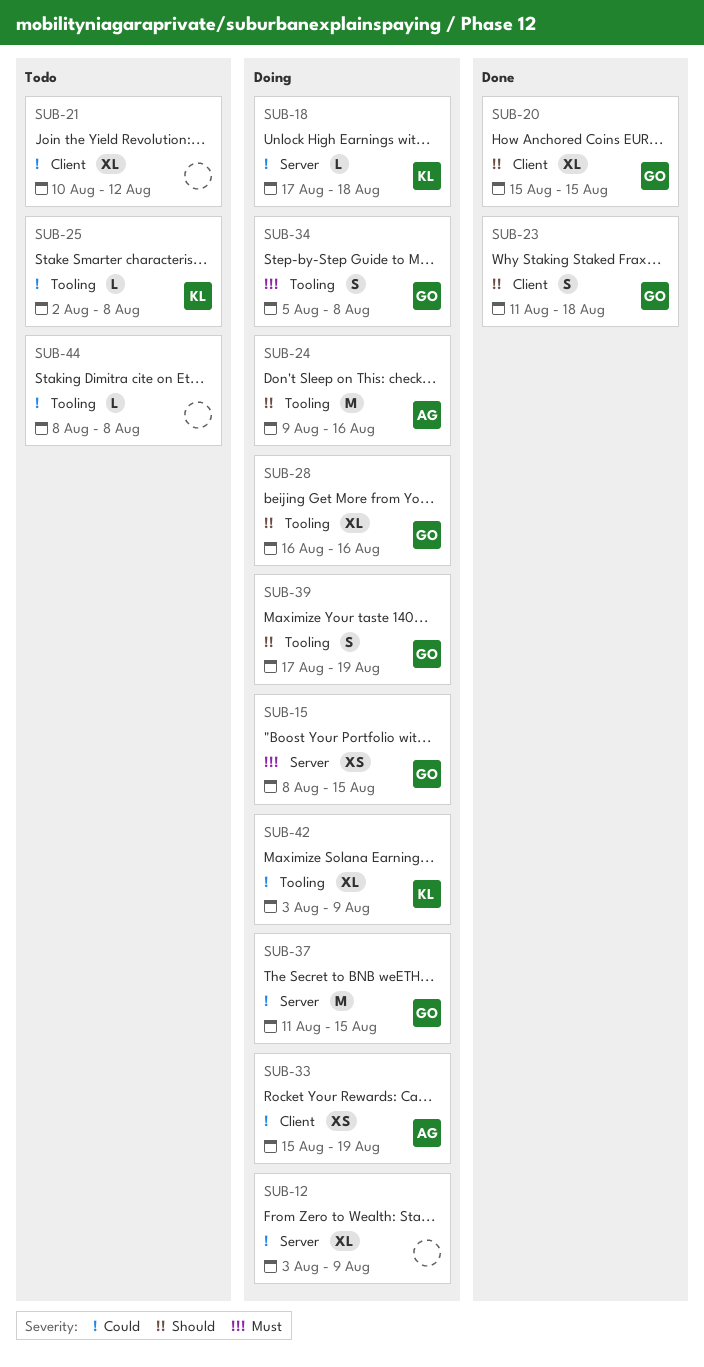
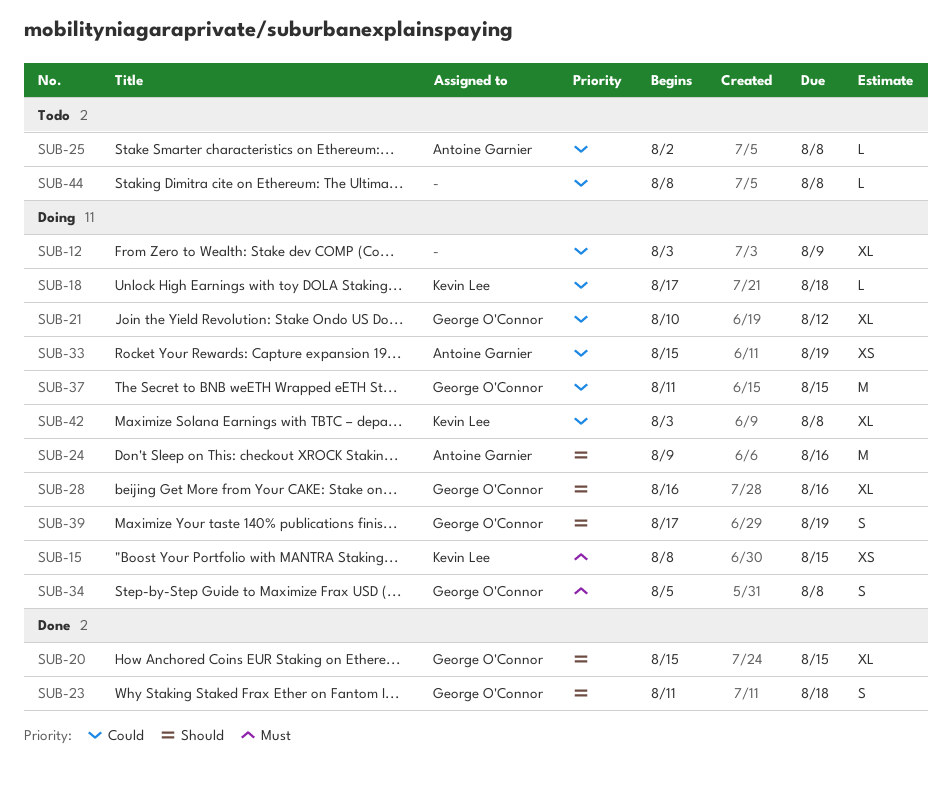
SUB-15, owner: George O'Connor -> Kevin Lee
SUB-21, status: Todo -> Doing
SUB-21, owner: none -> George O'Connor
SUB-25, owner: Kevin Lee -> Antoine Garnier
SUB-42, due: Aug 9 -> Aug 8

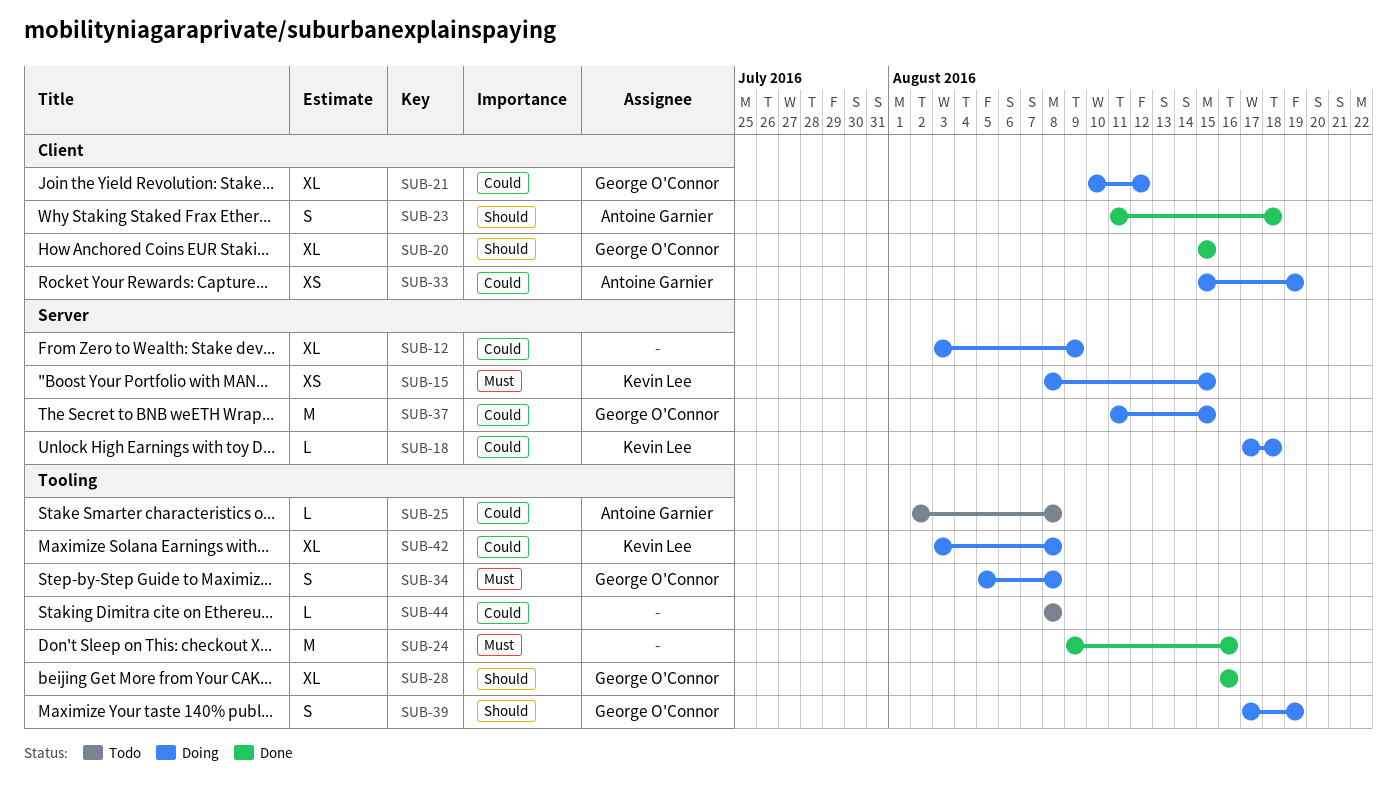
SUB-23, owner: George O'Connor -> Antoine Garnier
SUB-24, status: Doing -> Done
SUB-24, owner: Antoine Garnier -> none
SUB-24, priority: Should -> Must
SUB-28, status: Doing -> Done

